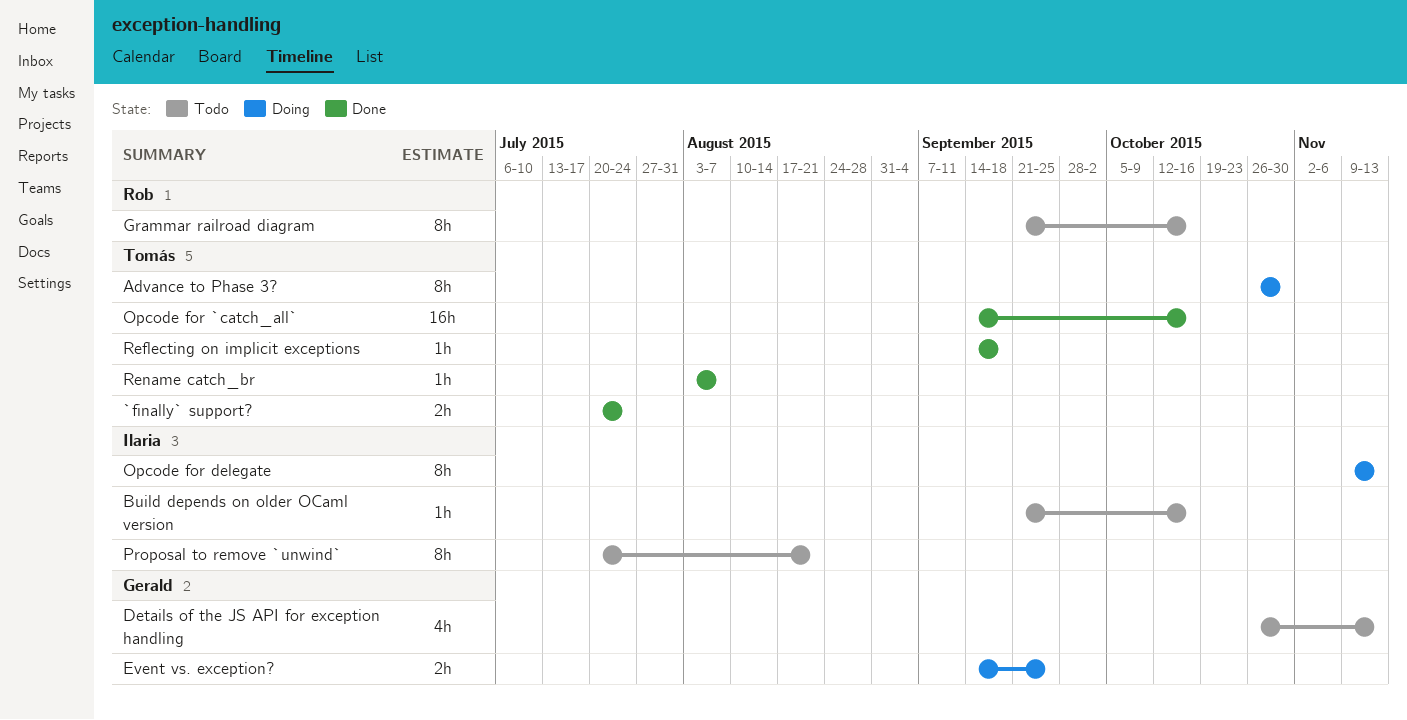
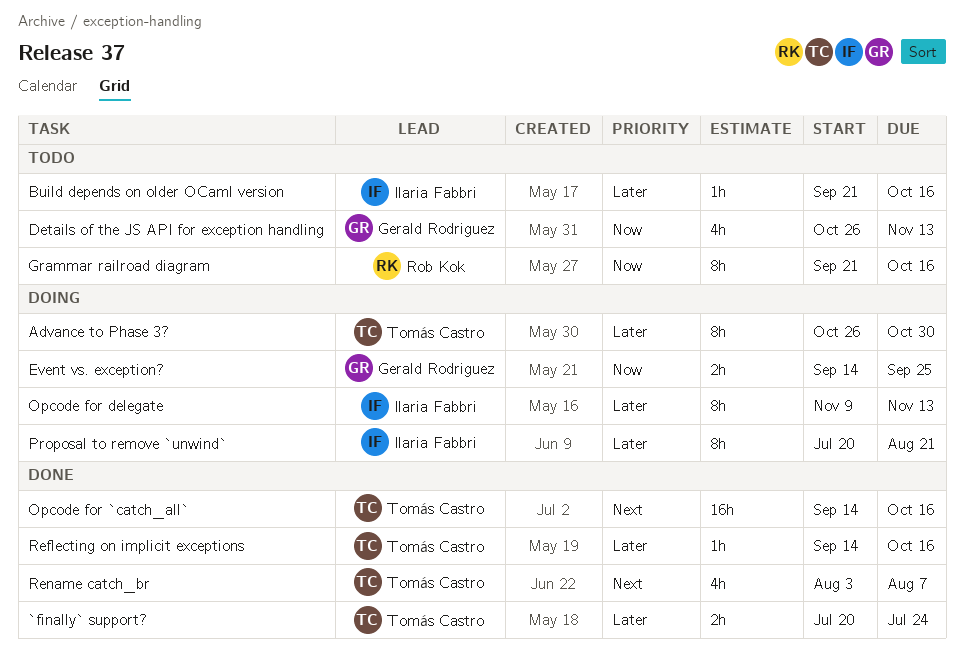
Proposal to remove `unwind`, status: Todo -> Doing
Reflecting on implicit exceptions, due: Sep 18 -> Oct 16
Rename catch_br, estimate: 1h -> 4h

